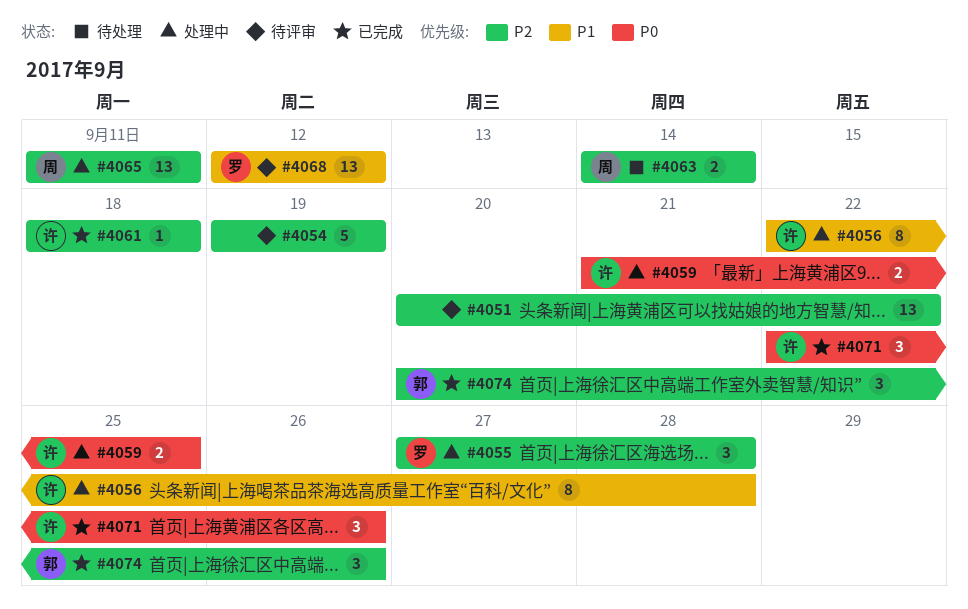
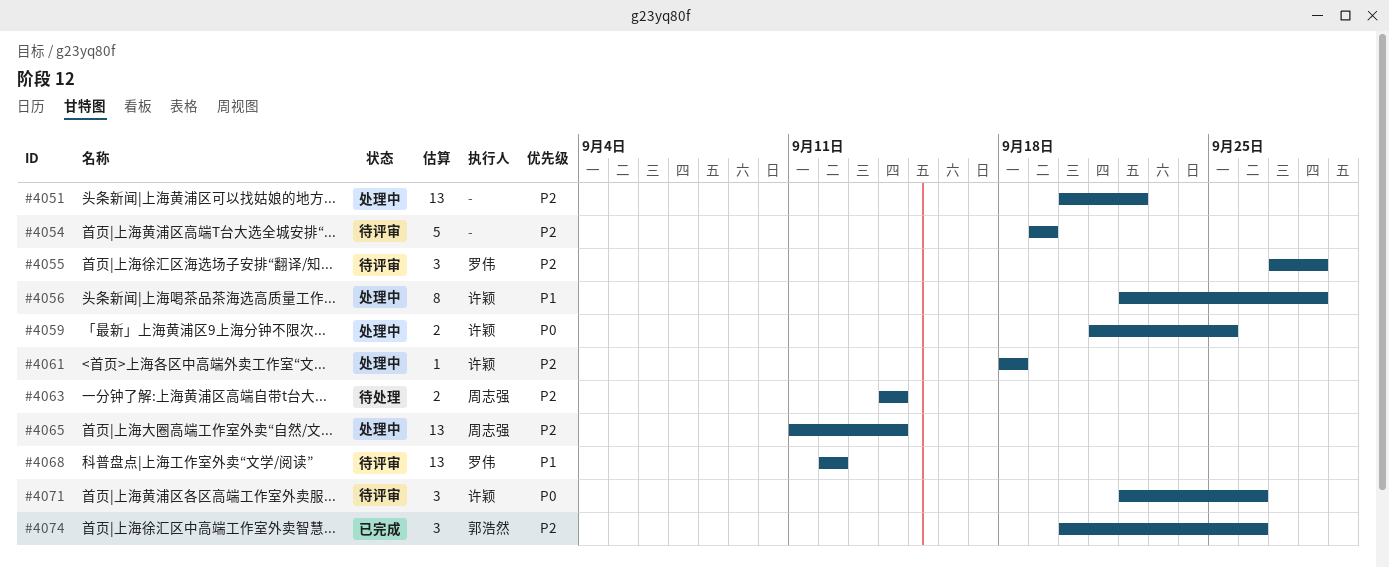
#4051, status: 待评审 -> 处理中
#4055, status: 处理中 -> 待评审
#4061, status: 已完成 -> 处理中
#4065, due: Sep 11 -> Sep 14
#4071, status: 已完成 -> 待评审

